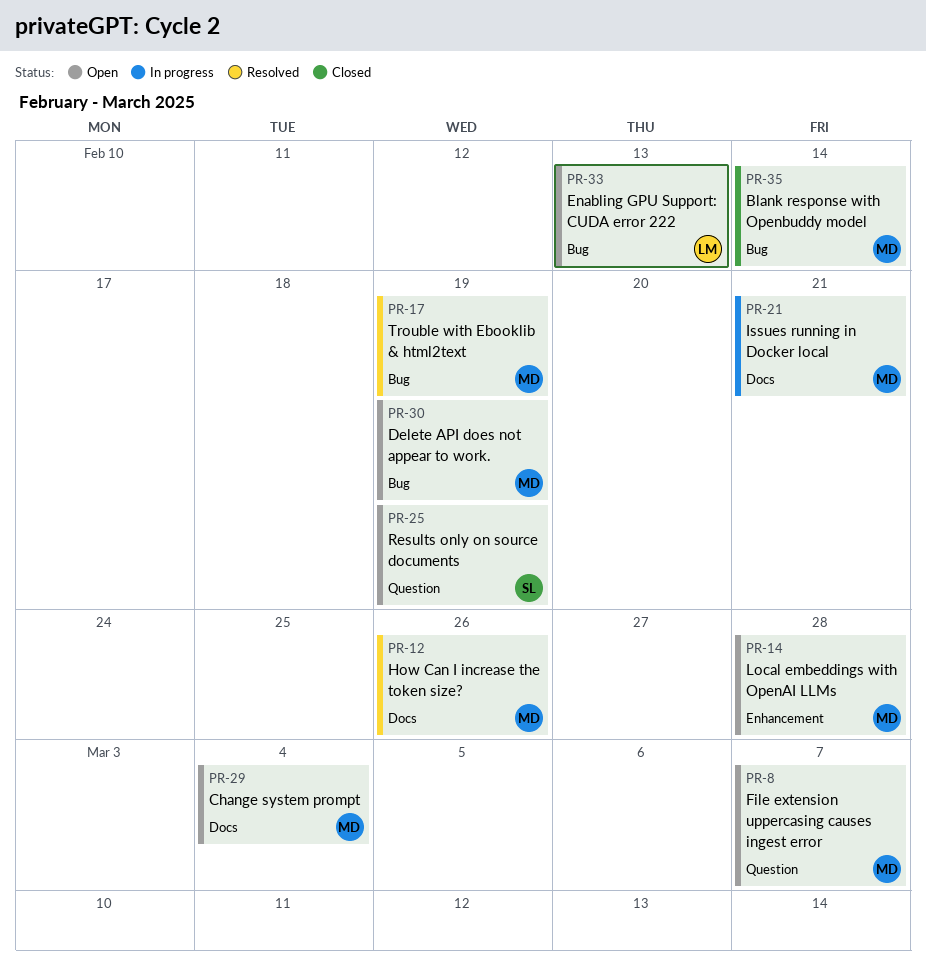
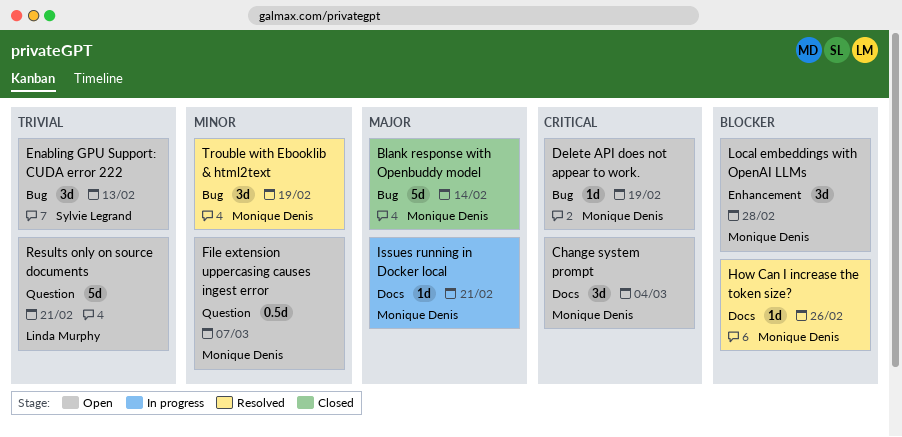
Enabling GPU Support: CUDA error 222, owner: Linda Murphy -> Sylvie Legrand
Results only on source documents, owner: Sylvie Legrand -> Linda Murphy
Results only on source documents, due: Feb 19 -> Feb 21

